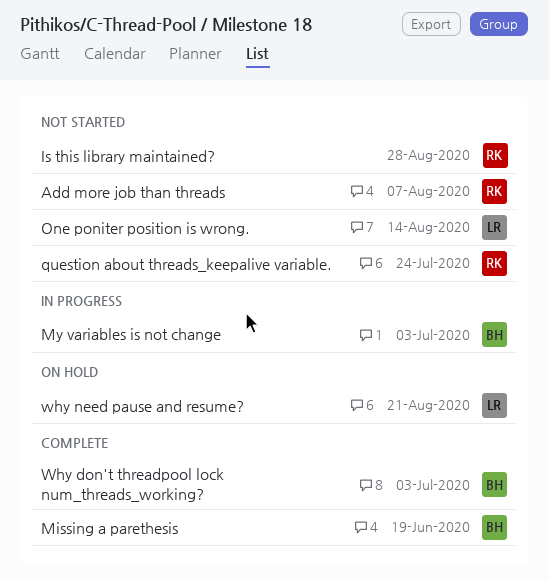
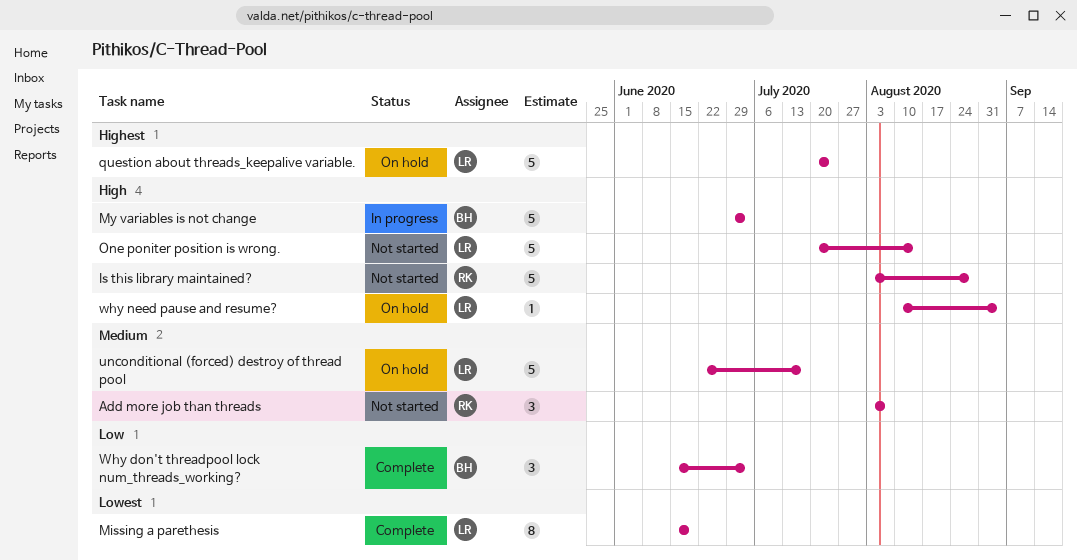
Missing a parethesis, owner: BH -> LR
question about threads_keepalive variable., status: Not started -> On hold
question about threads_keepalive variable., owner: RK -> LR
unconditional (forced) destroy of thread pool: none -> present
why need pause and resume?, due: Aug 21 -> Sep 4

